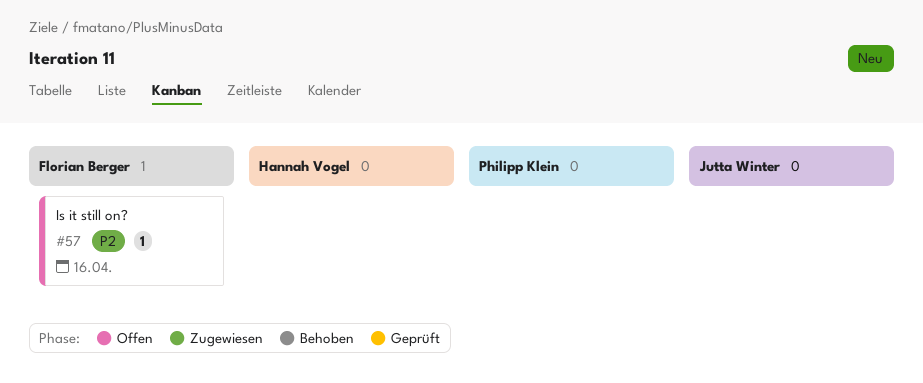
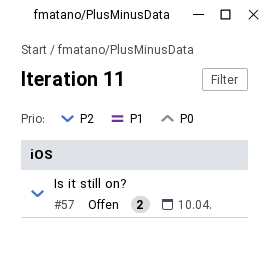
#57, estimate: 1 -> 2
#57, due: Apr 16 -> Apr 10

